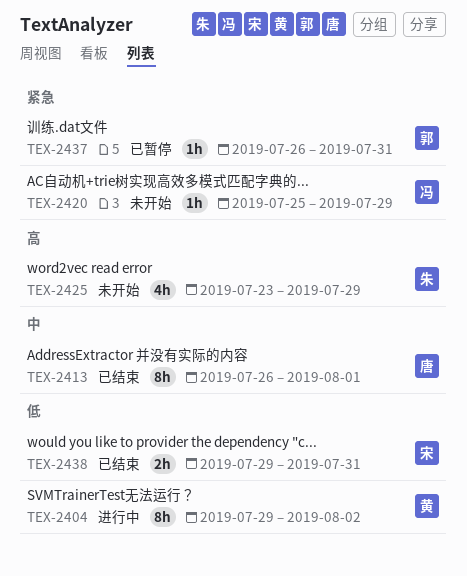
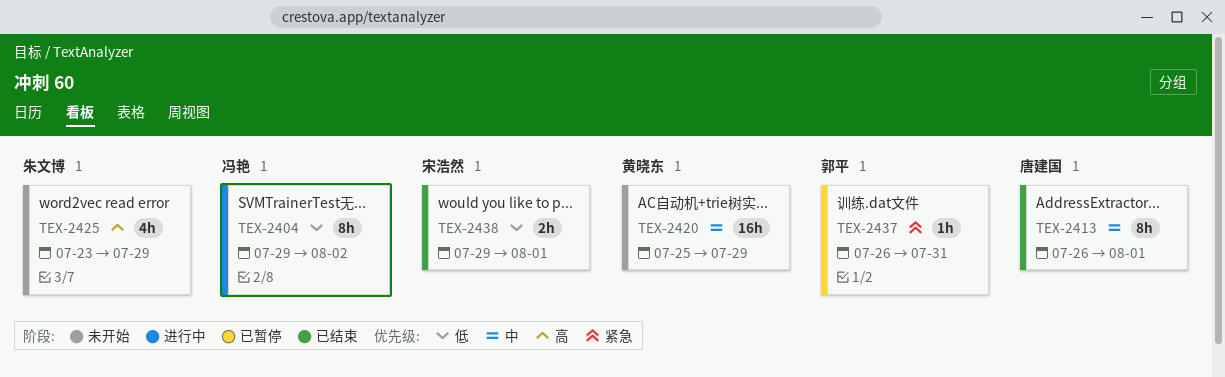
TEX-2404, owner: 黄晓东 -> 冯艳
TEX-2420, owner: 冯艳 -> 黄晓东
TEX-2420, priority: 紧急 -> 中
TEX-2420, estimate: 1h -> 16h
TEX-2438, due: Jul 31 -> Aug 1

